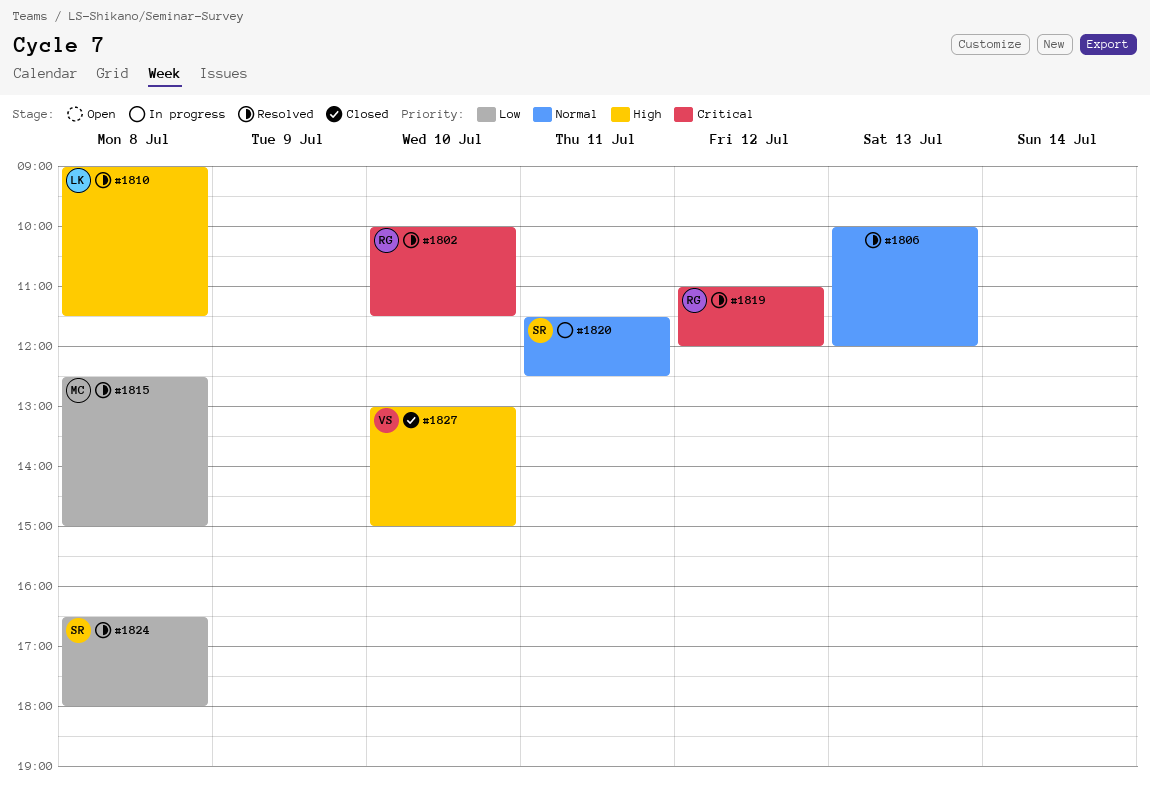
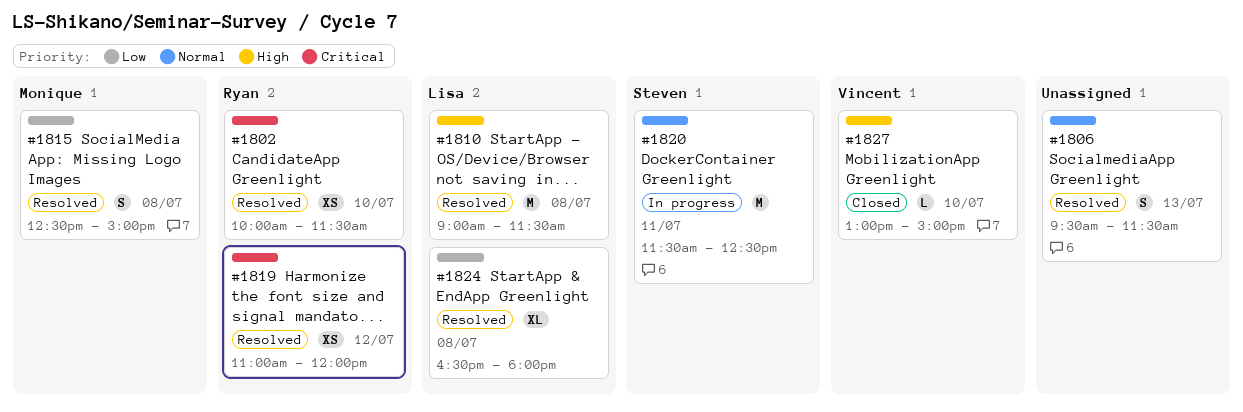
#1806, begins: 10:00 -> 09:30
#1806, ends: 12:00 -> 11:30
#1824, owner: Steven -> Lisa

